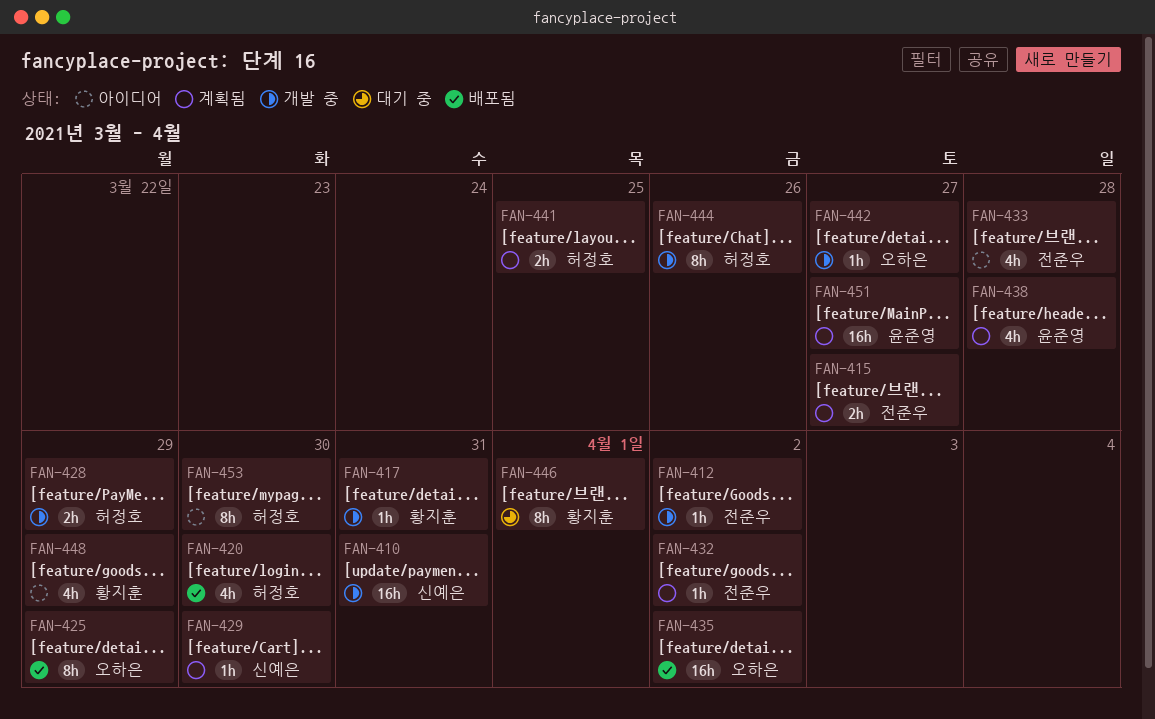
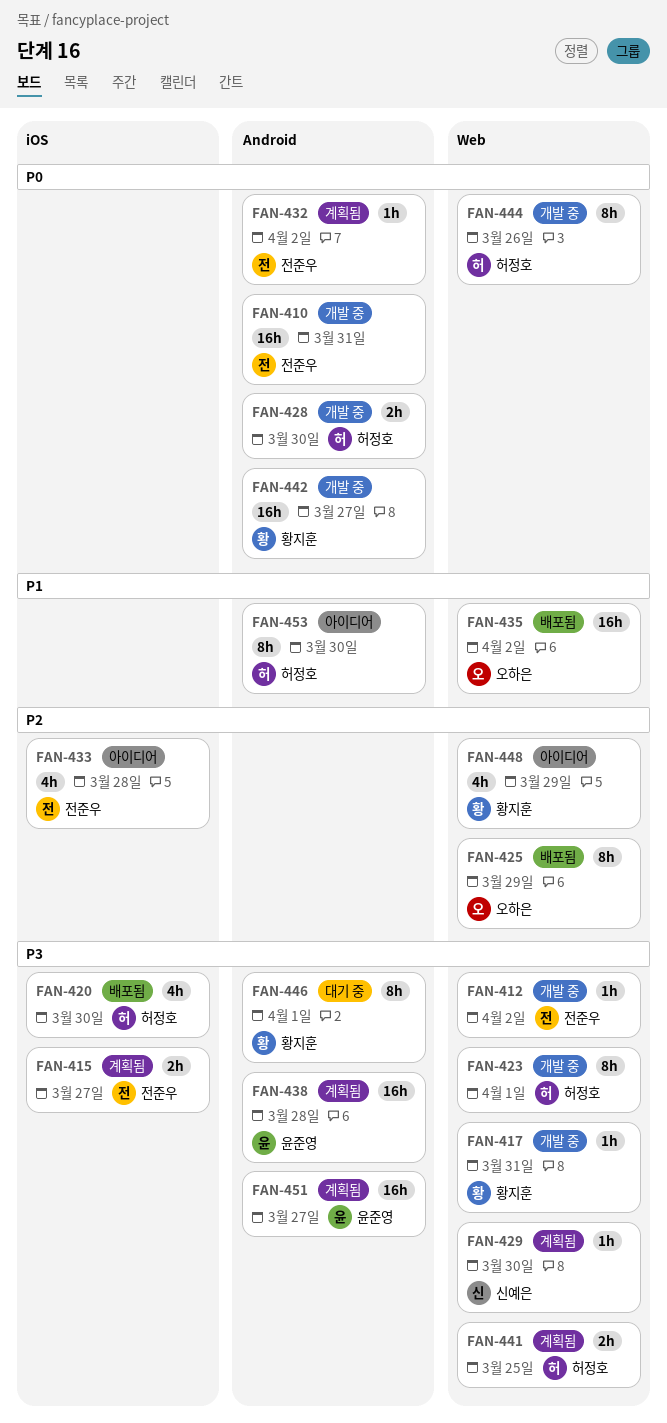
FAN-410, owner: 신예은 -> 전준우
FAN-423: none -> present
FAN-428, due: Mar 29 -> Mar 30
FAN-438, estimate: 4h -> 16h
FAN-442, owner: 오하은 -> 황지훈
FAN-442, estimate: 1h -> 16h

